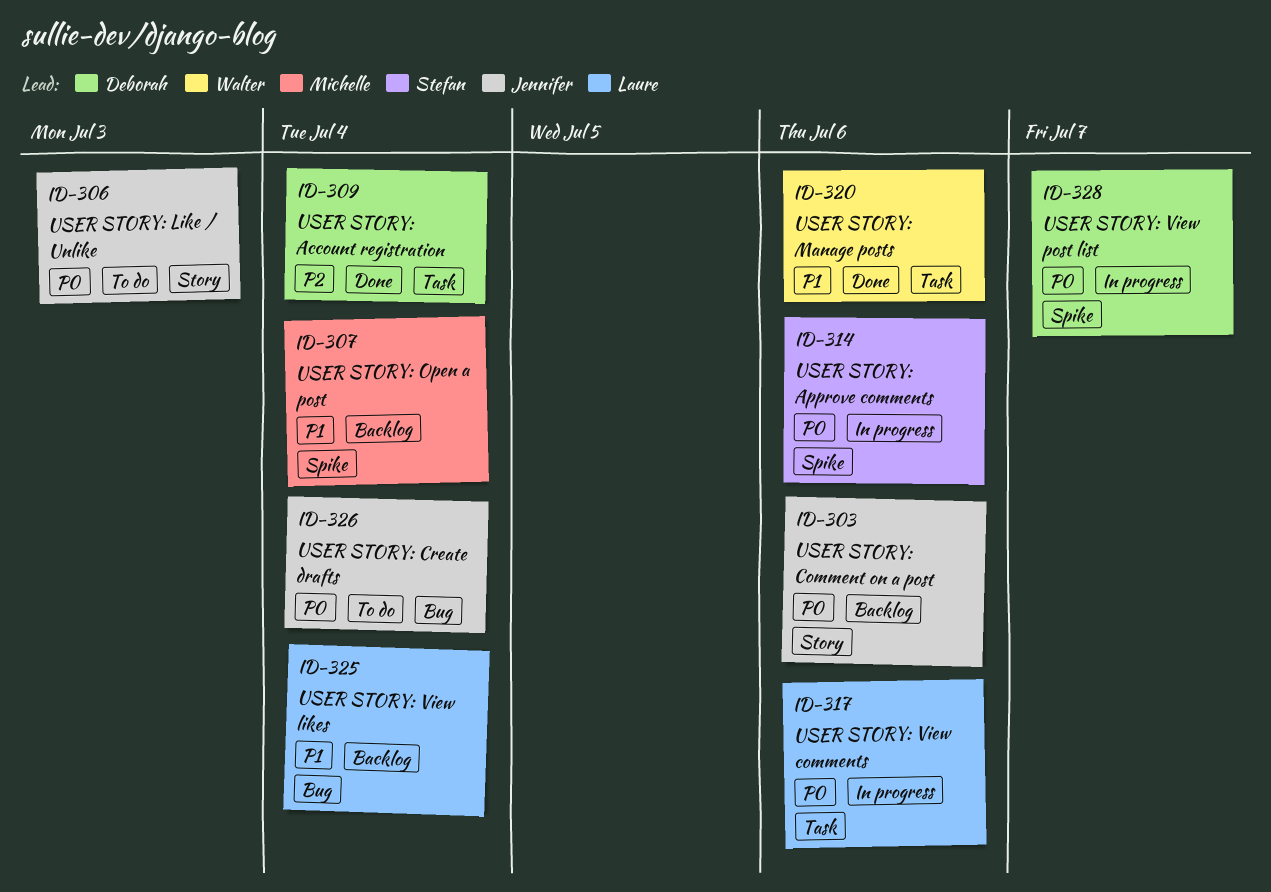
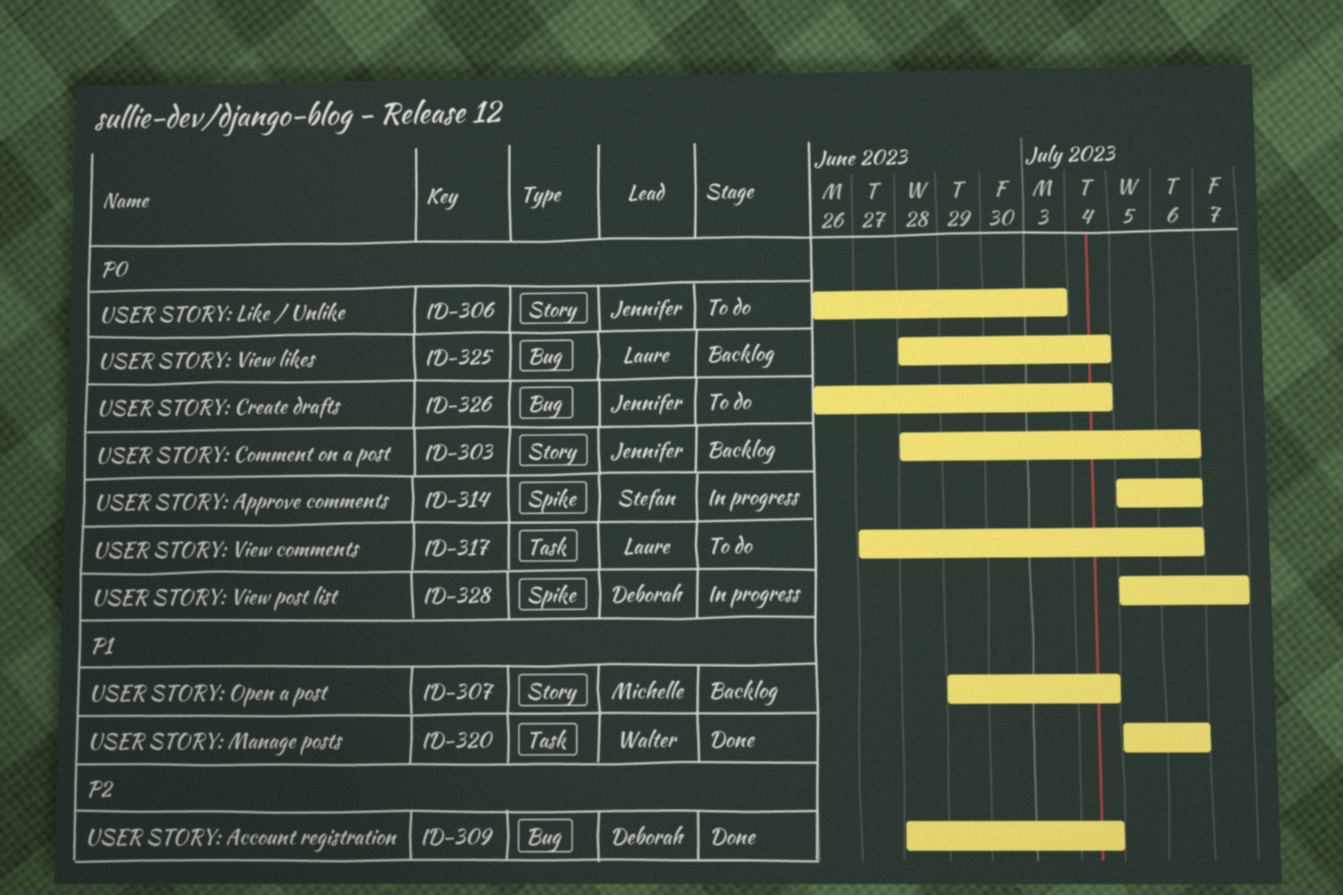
ID-307, label: Spike -> Story
ID-309, label: Task -> Bug
ID-317, status: In progress -> To do
ID-325, priority: P1 -> P0

